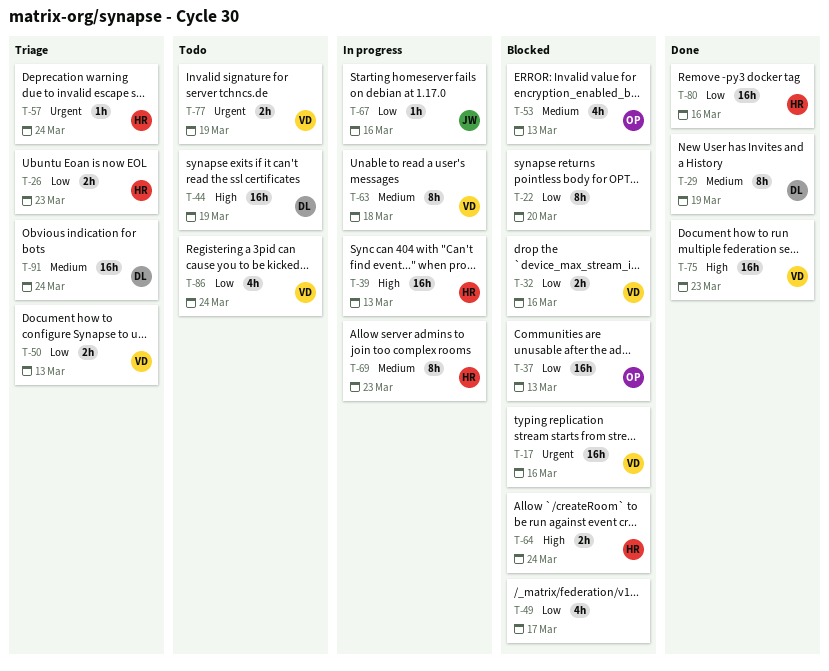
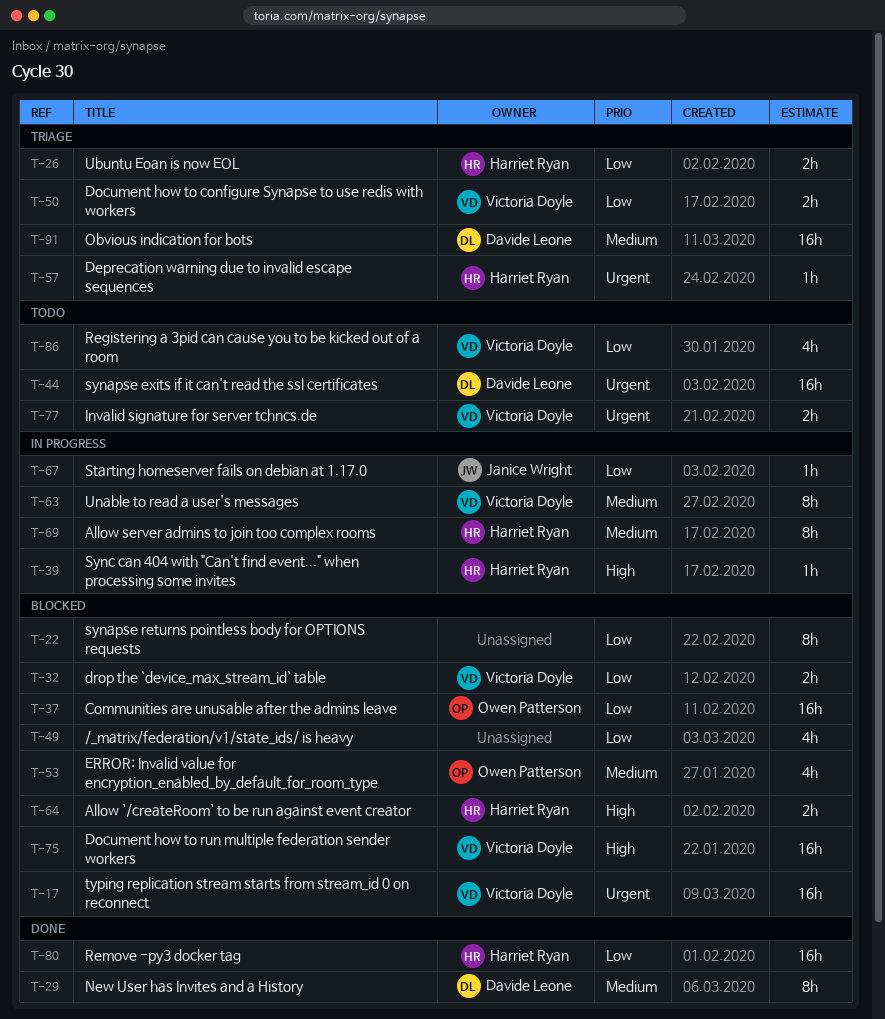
T-39, estimate: 16h -> 1h
T-44, priority: High -> Urgent
T-75, status: Done -> Blocked

